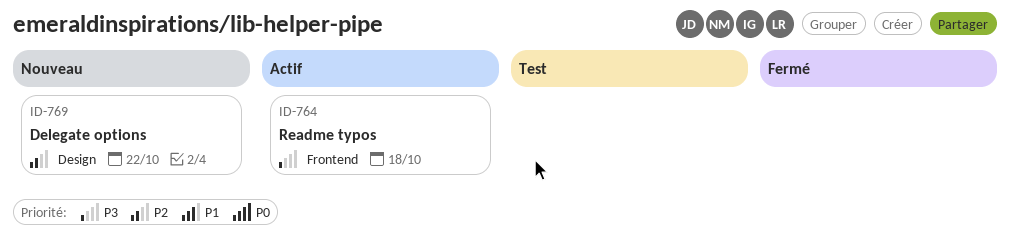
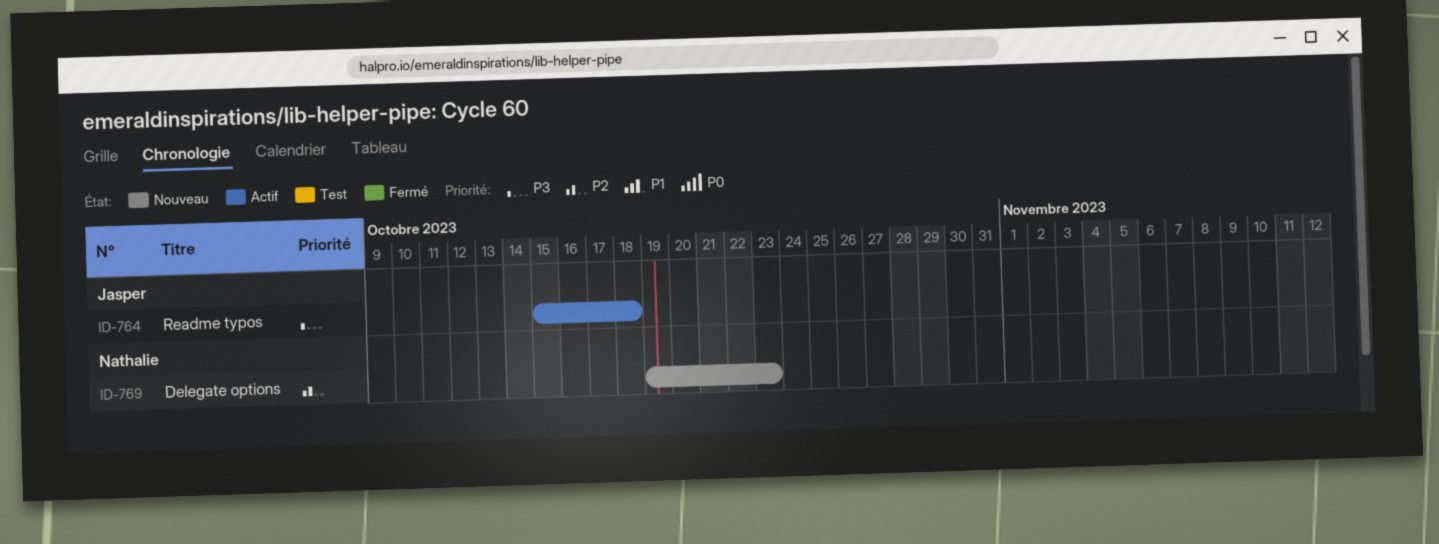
ID-769, due: Oct 22 -> Oct 23

